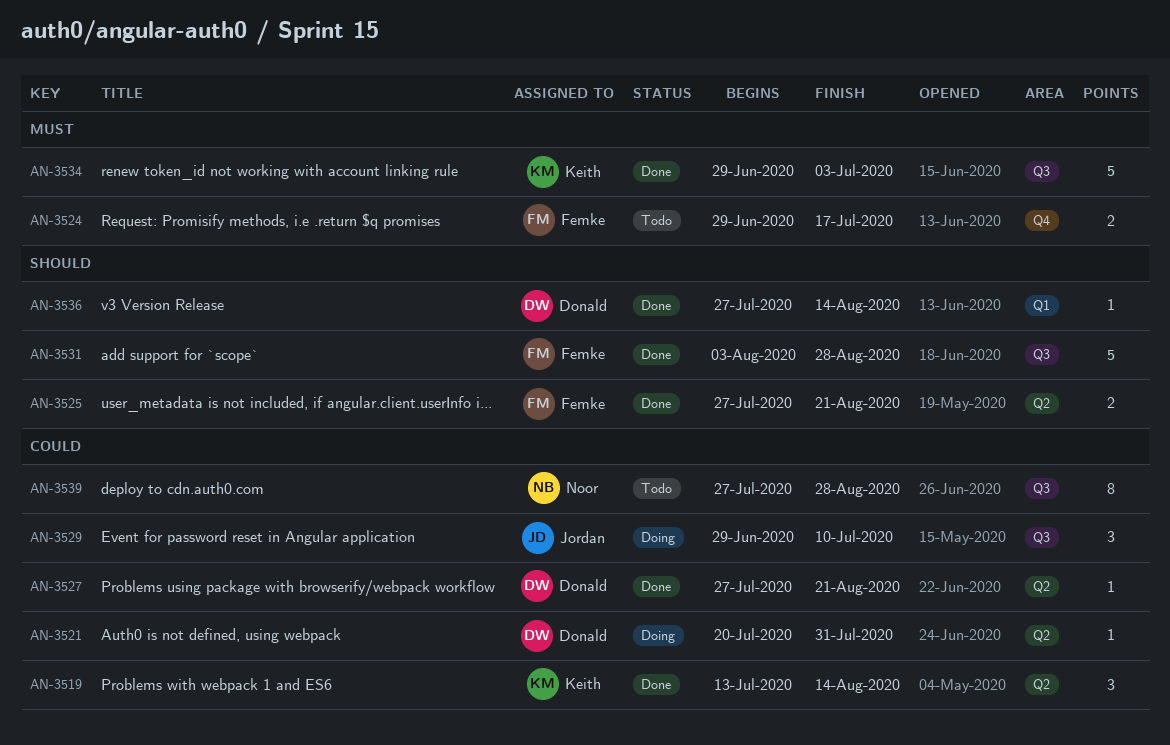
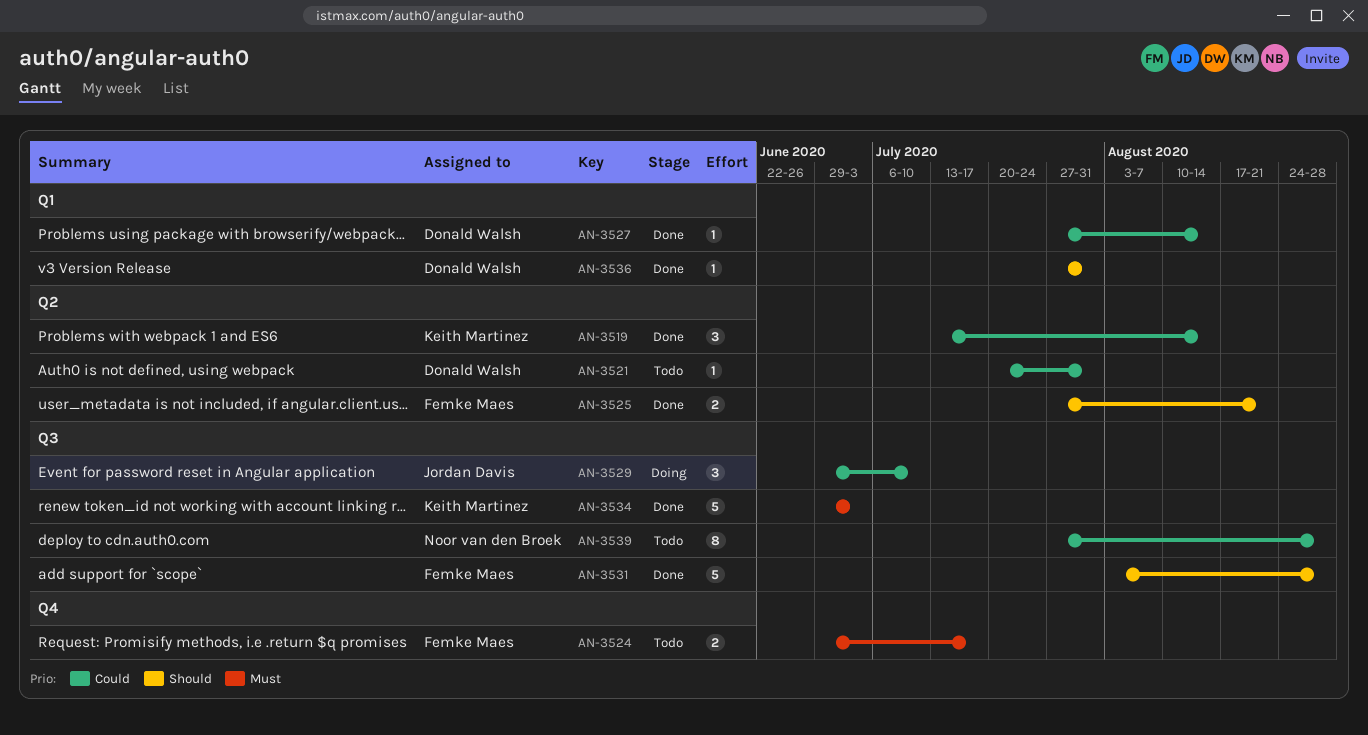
AN-3521, status: Doing -> Todo
AN-3527, label: Q2 -> Q1
AN-3527, due: Aug 21 -> Aug 14
AN-3536, due: Aug 14 -> Jul 31

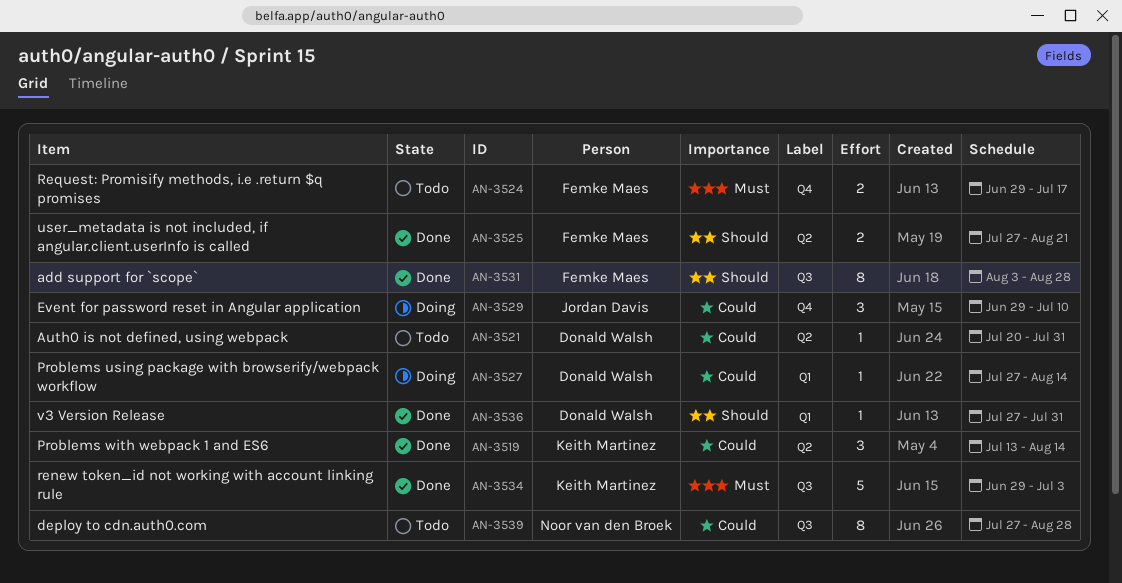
AN-3527, status: Done -> Doing
AN-3529, label: Q3 -> Q4
AN-3531, estimate: 5 -> 8

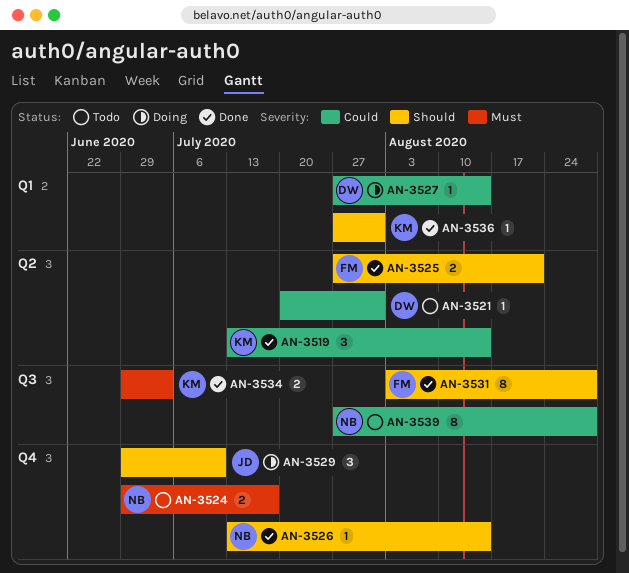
AN-3524, owner: Femke Maes -> Noor van den Broek
AN-3526: none -> present
AN-3529, priority: Could -> Should
AN-3534, estimate: 5 -> 2
AN-3536, owner: Donald Walsh -> Keith Martinez

